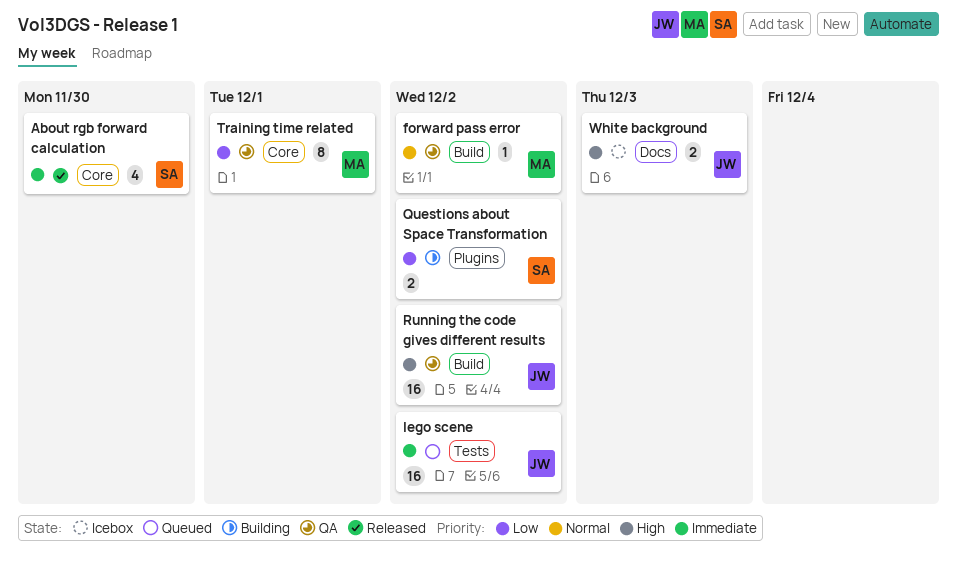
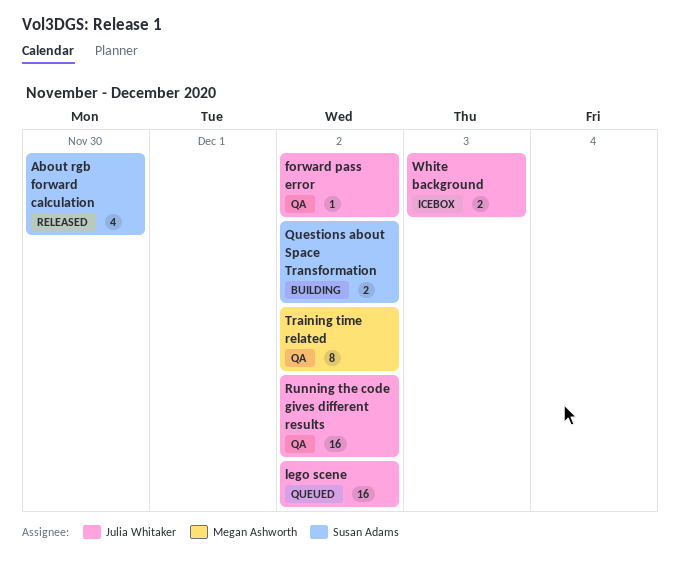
forward pass error, owner: Megan Ashworth -> Julia Whitaker
Training time related, due: Dec 1 -> Dec 2

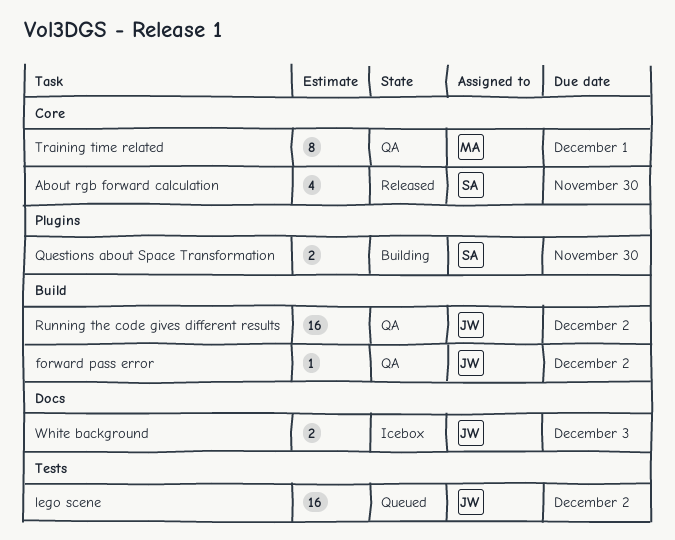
Questions about Space Transformation, due: Dec 2 -> Nov 30
Training time related, due: Dec 2 -> Dec 1

